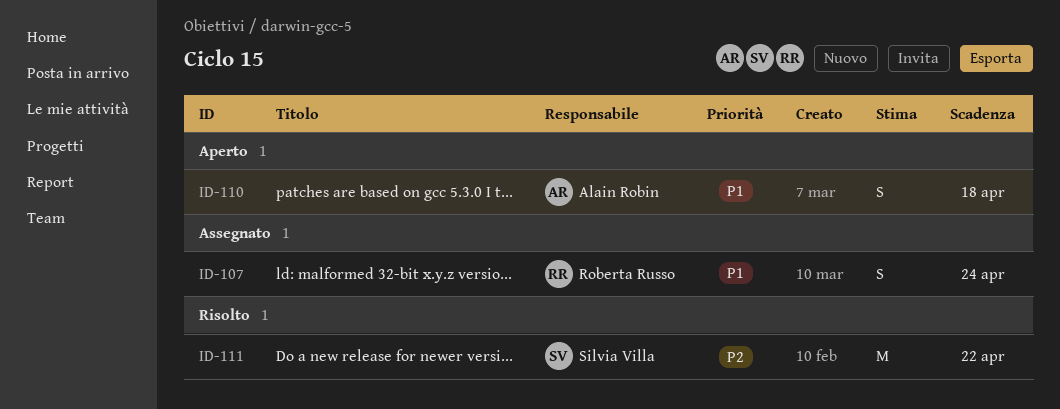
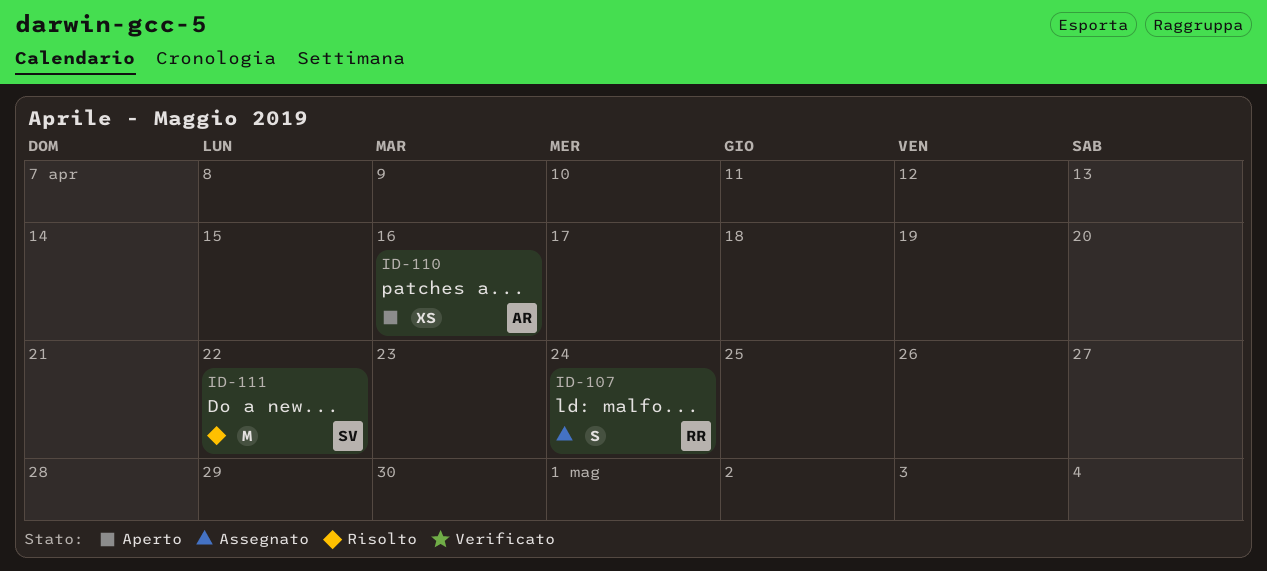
ID-110, estimate: S -> XS
ID-110, due: Apr 18 -> Apr 16

